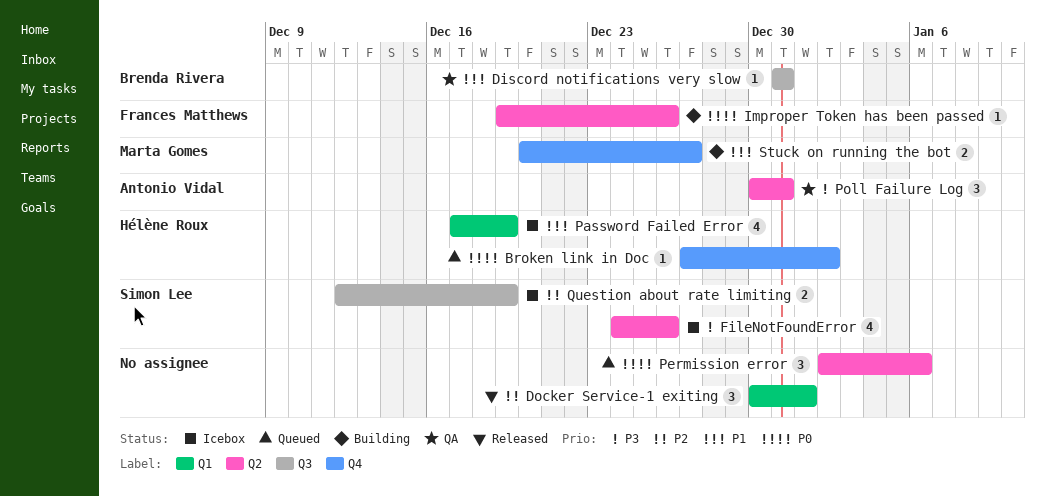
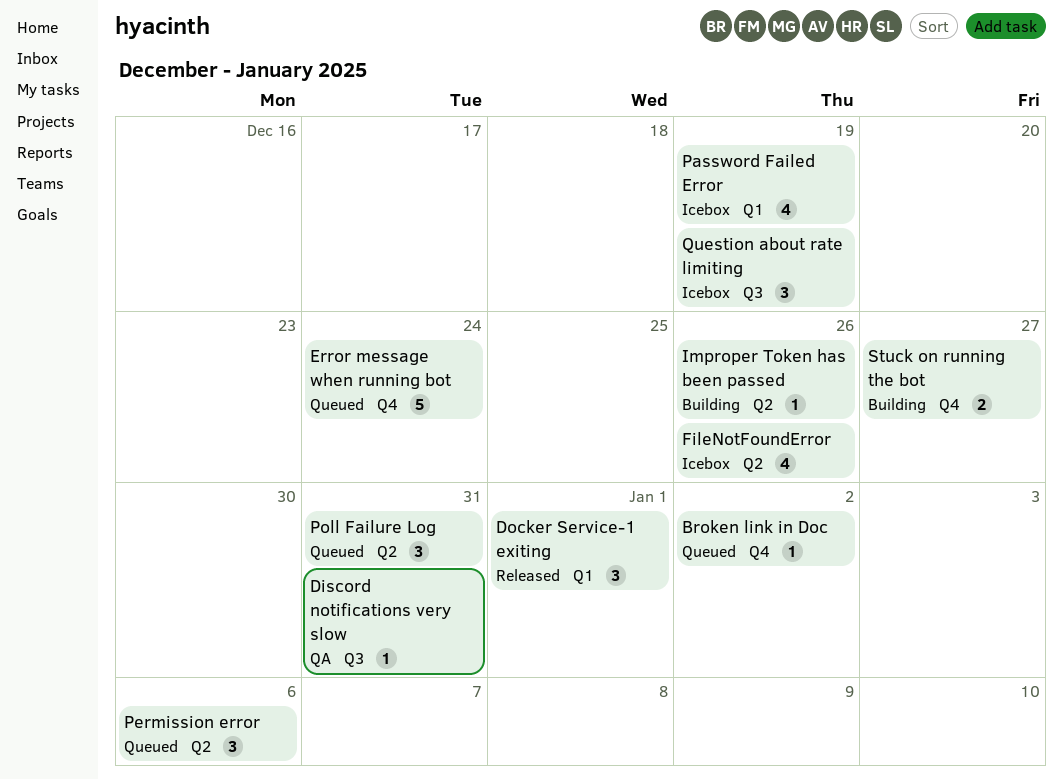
Error message when running bot: none -> present
Poll Failure Log, status: QA -> Queued
Question about rate limiting, estimate: 2 -> 3

